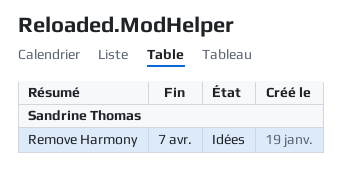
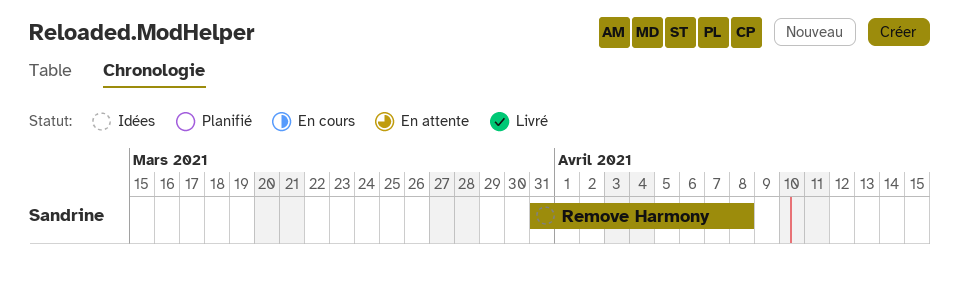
Remove Harmony, due: Apr 7 -> Apr 8

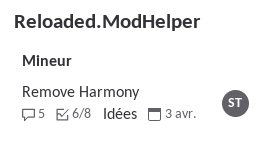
Remove Harmony, due: Apr 8 -> Apr 3

